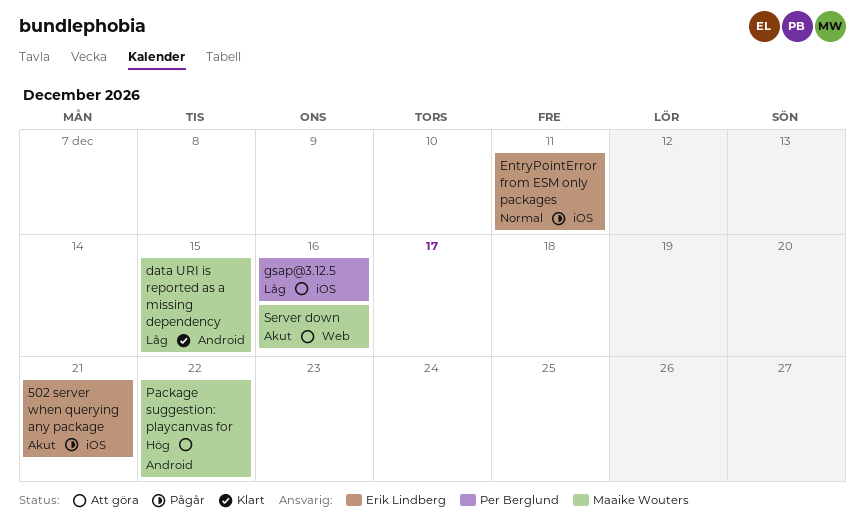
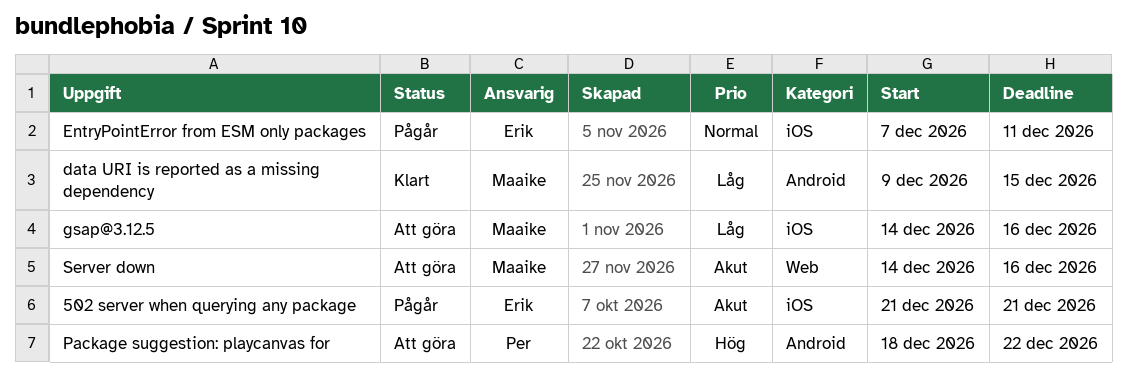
gsap@3.12.5, owner: Per Berglund -> Maaike Wouters
Package suggestion: playcanvas for, owner: Maaike Wouters -> Per Berglund

